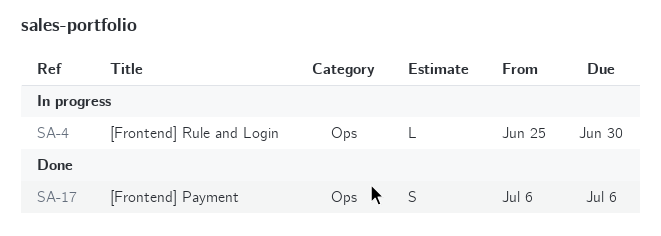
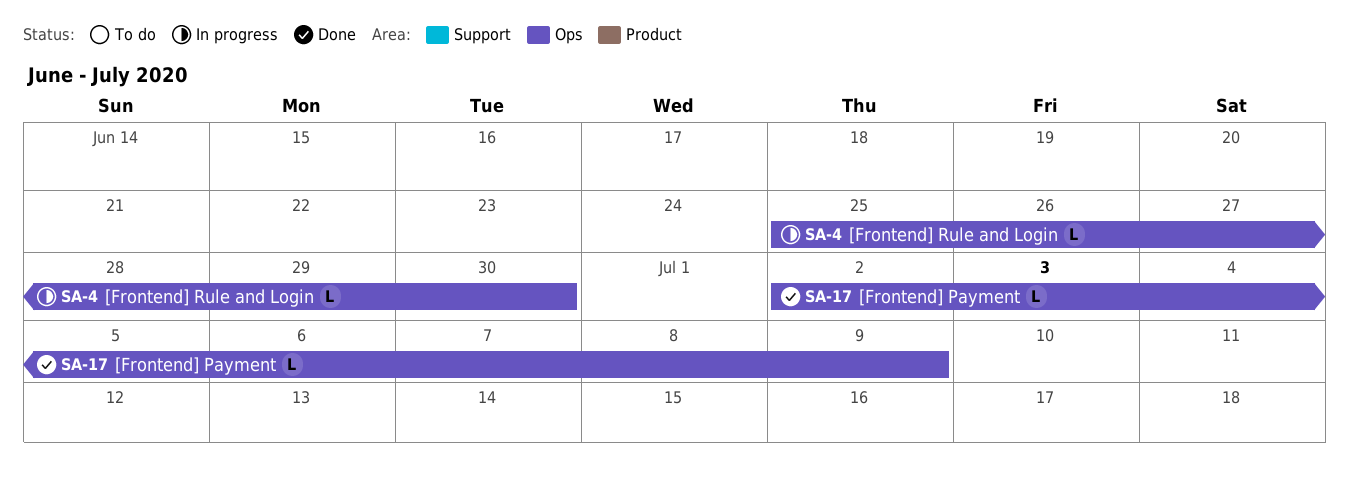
SA-17, estimate: S -> L
SA-17, start: Jul 6 -> Jul 2
SA-17, due: Jul 6 -> Jul 9

